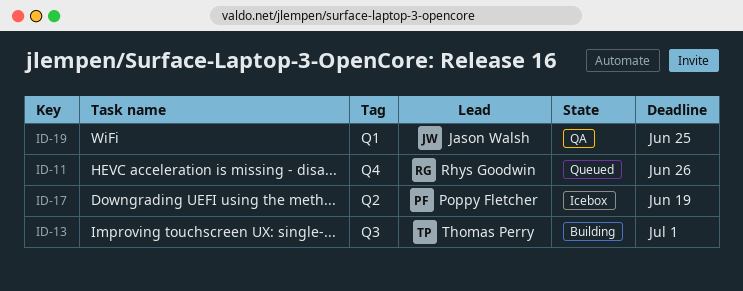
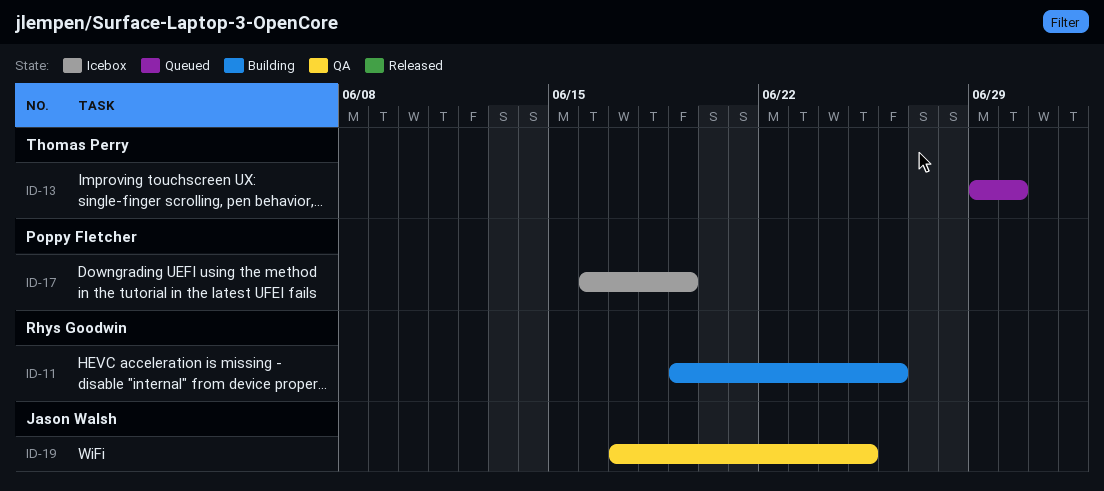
ID-11, status: Queued -> Building
ID-13, status: Building -> Queued
ID-13, due: Jul 1 -> Jun 30

